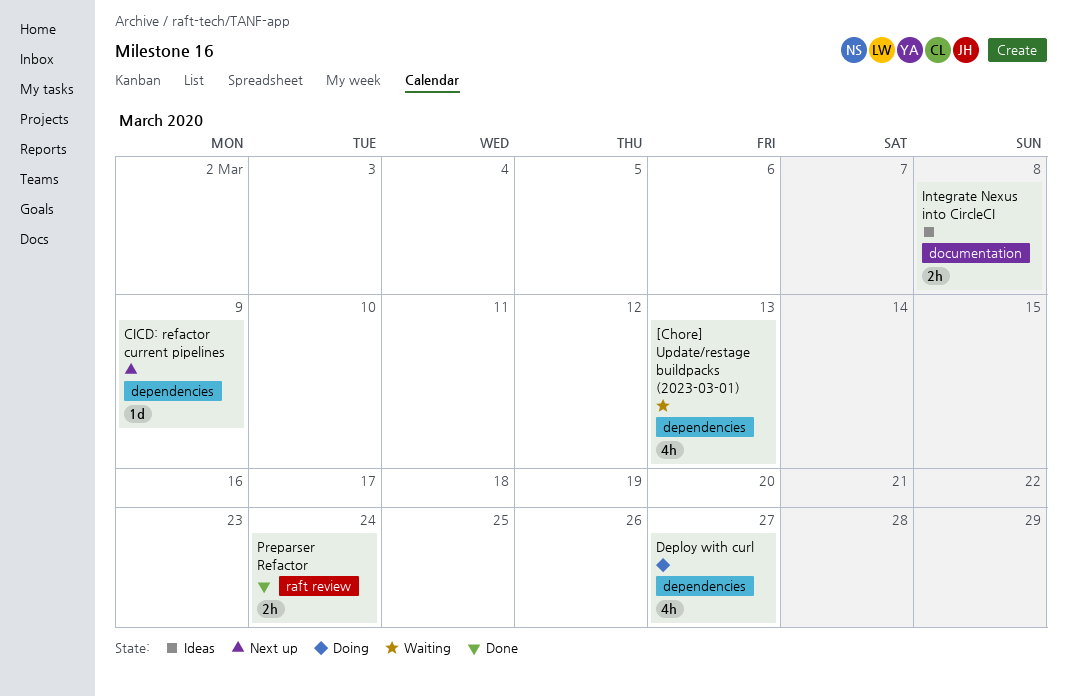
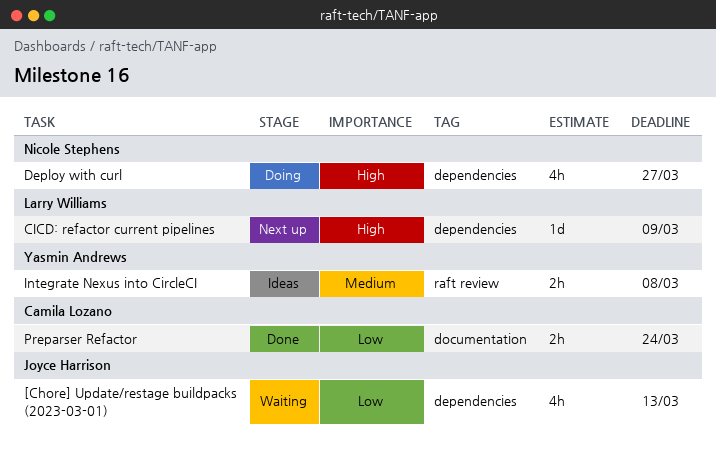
Integrate Nexus into CircleCI, label: documentation -> raft review
Preparser Refactor, label: raft review -> documentation

